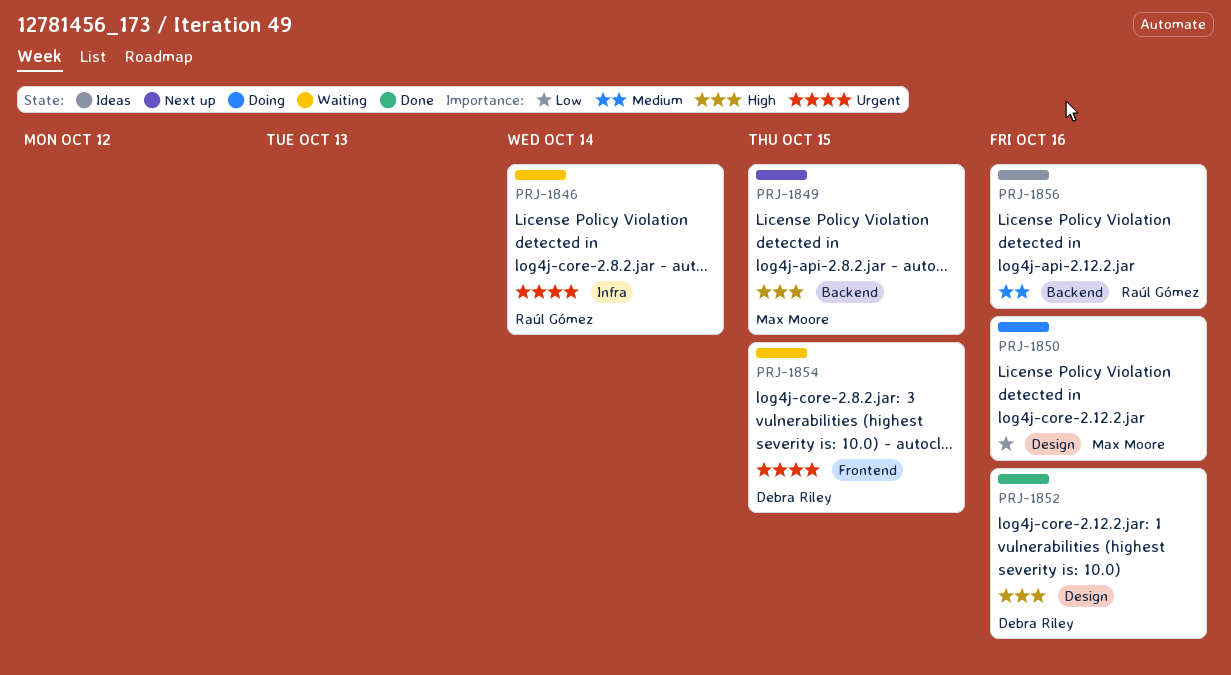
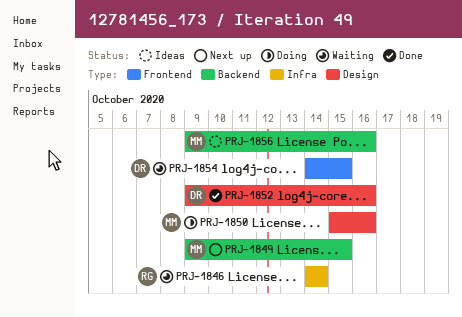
PRJ-1856, owner: Raúl Gómez -> Max Moore

